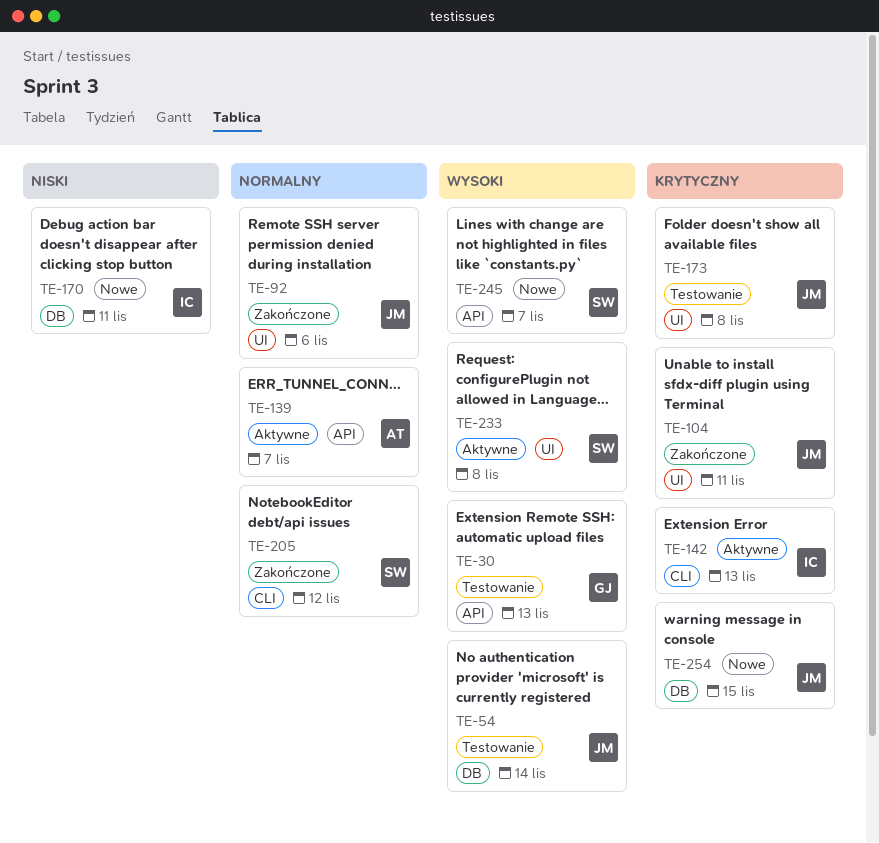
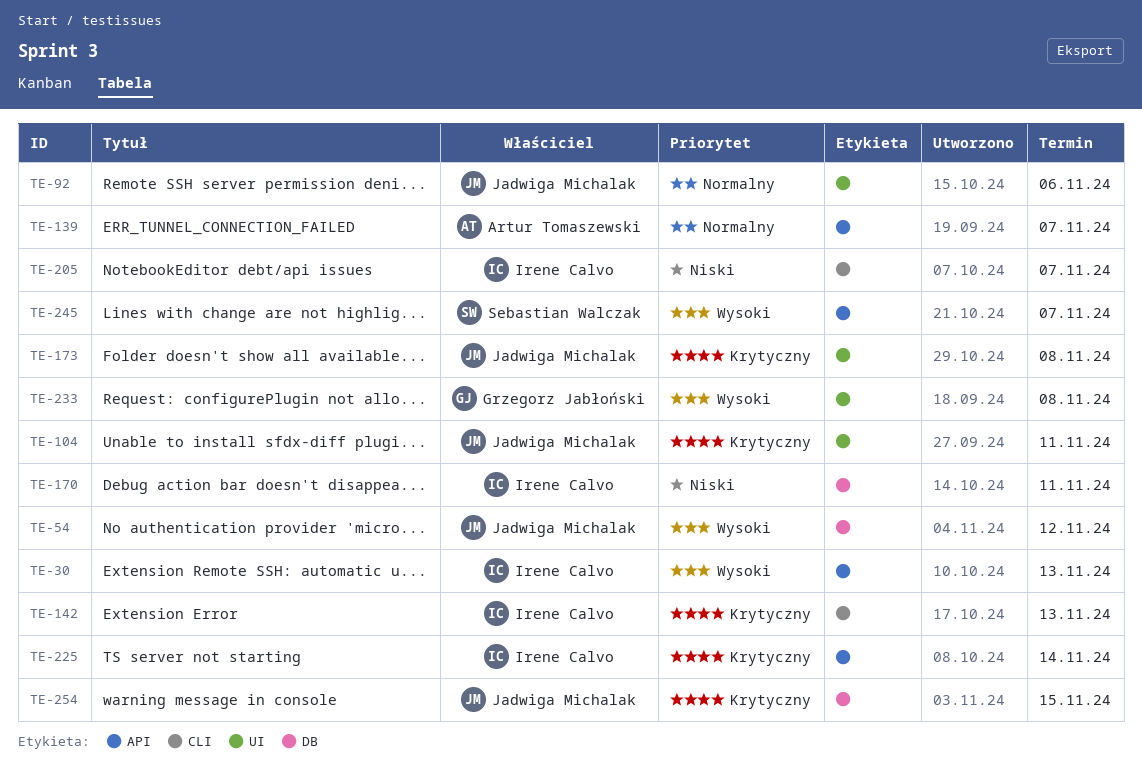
TE-30, owner: Grzegorz Jabłoński -> Irene Calvo
TE-54, due: Nov 14 -> Nov 12
TE-205, owner: Sebastian Walczak -> Irene Calvo
TE-205, priority: Normalny -> Niski
TE-205, due: Nov 12 -> Nov 7
TE-225: none -> present
TE-233, owner: Sebastian Walczak -> Grzegorz Jabłoński

